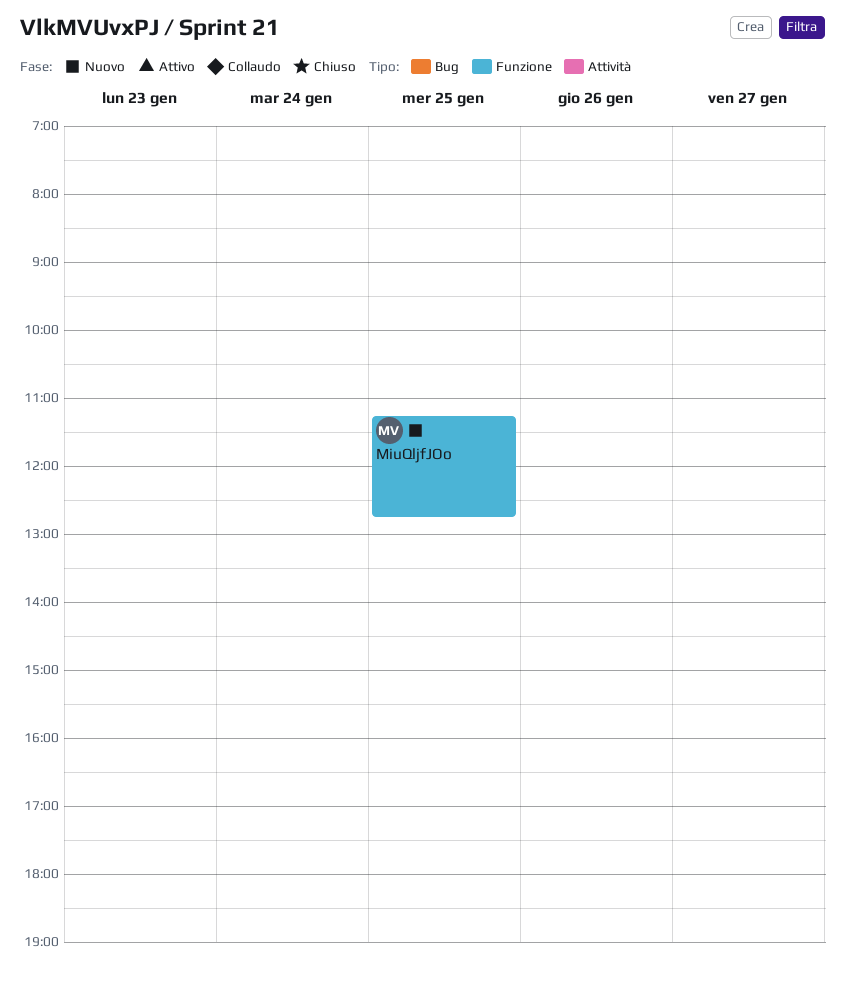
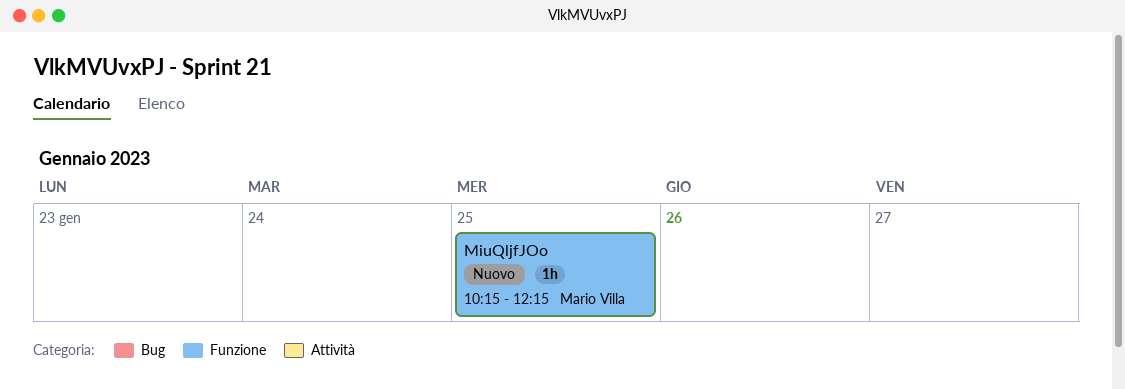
MiuQljfJOo, begins: 11:15 -> 10:15
MiuQljfJOo, ends: 12:45 -> 12:15

